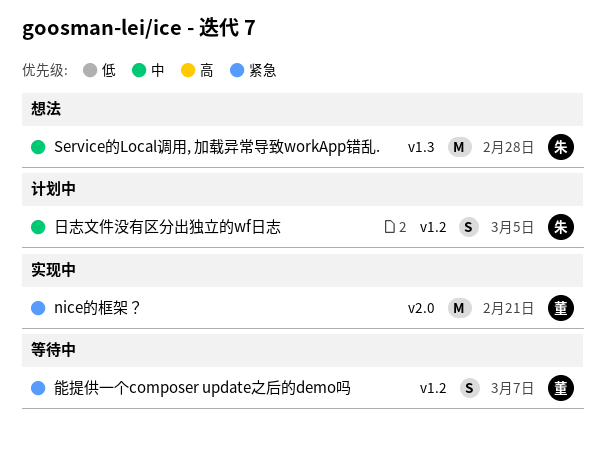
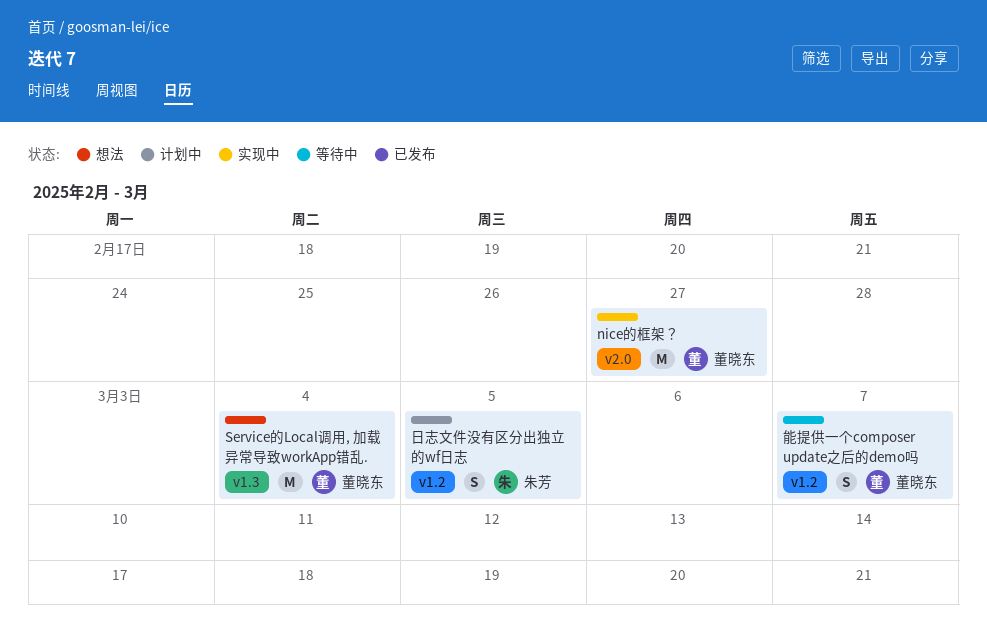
nice的框架？, due: Feb 21 -> Feb 27
Service的Local调用, 加载异常导致workApp错乱., owner: 朱芳 -> 董晓东
Service的Local调用, 加载异常导致workApp错乱., due: Feb 28 -> Mar 4

